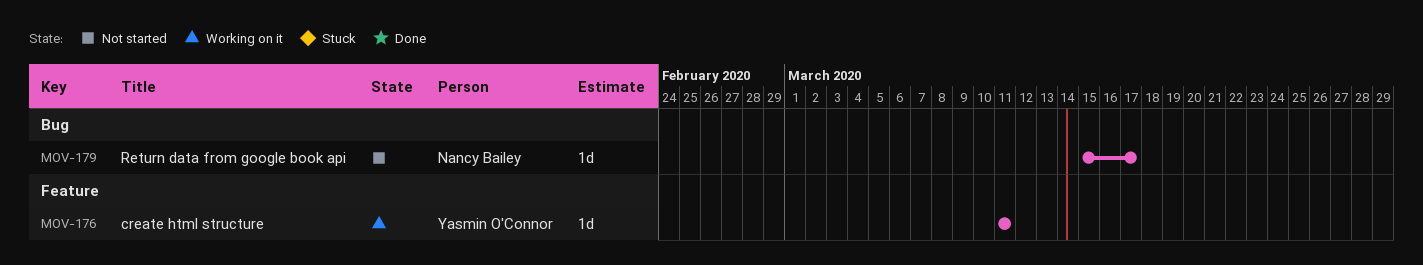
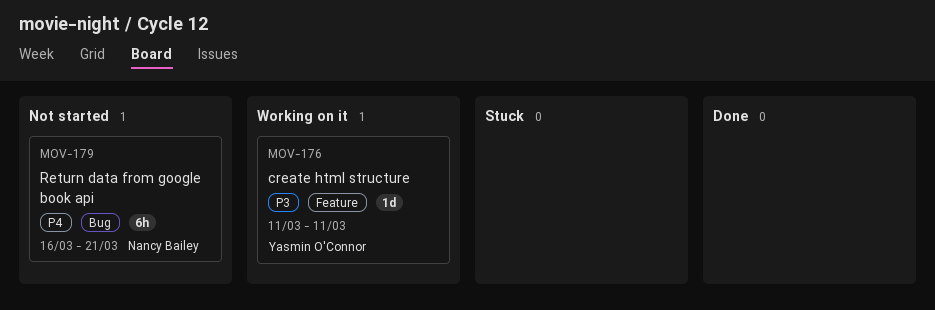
MOV-179, estimate: 1d -> 6h
MOV-179, start: Mar 15 -> Mar 16
MOV-179, due: Mar 17 -> Mar 21

